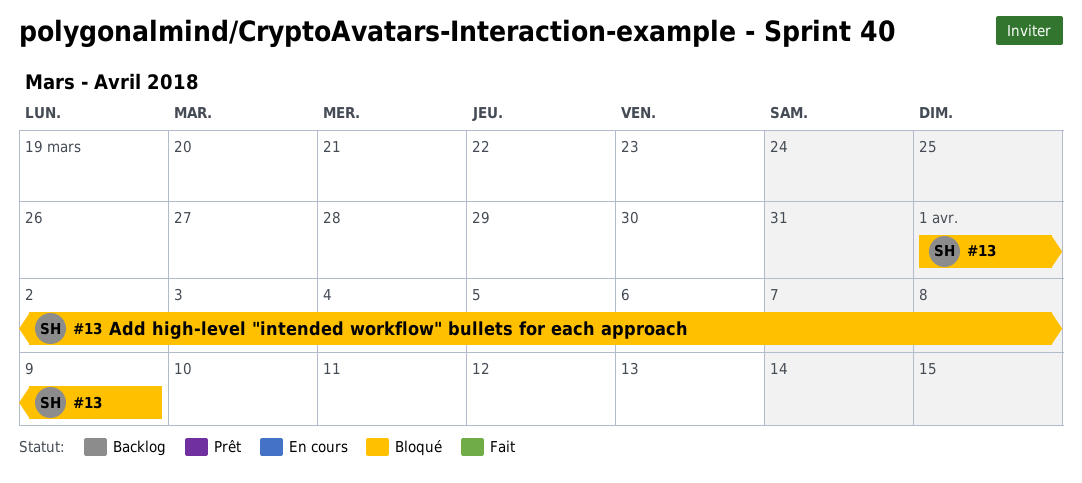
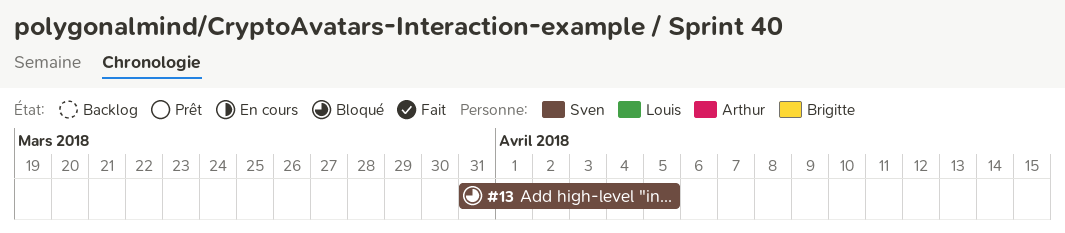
#13, start: Apr 1 -> Mar 31
#13, due: Apr 9 -> Apr 5

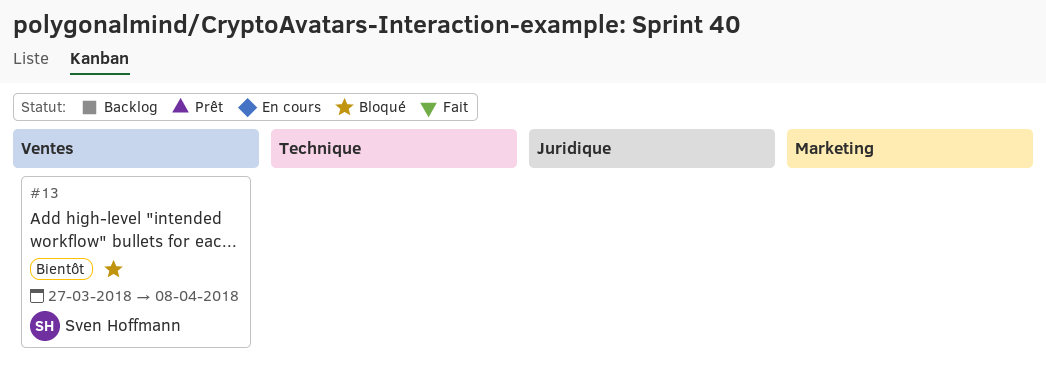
#13, start: Mar 31 -> Mar 27
#13, due: Apr 5 -> Apr 8

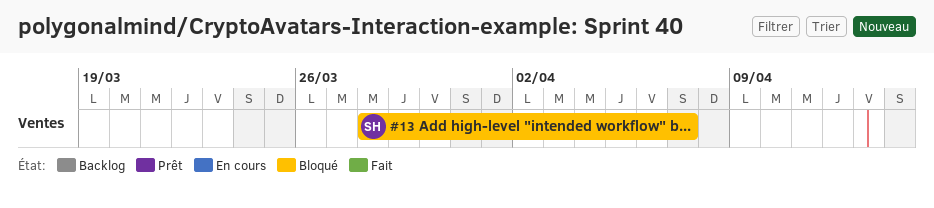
#13, start: Mar 27 -> Mar 28
#13, due: Apr 8 -> Apr 7

